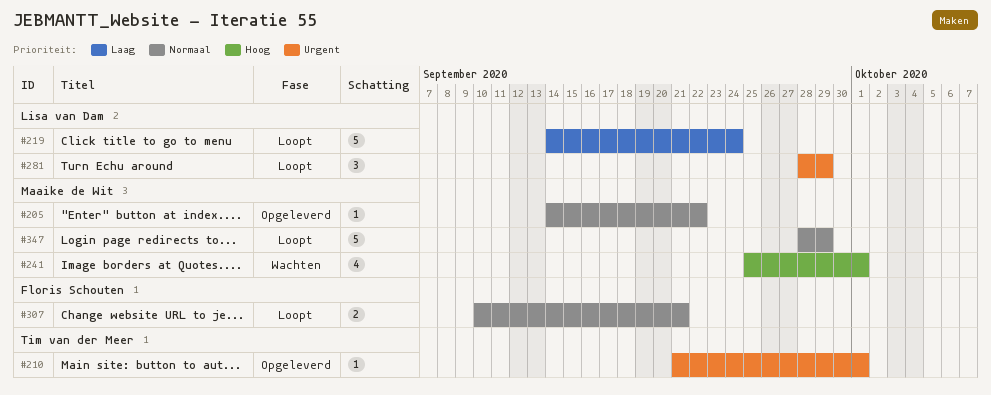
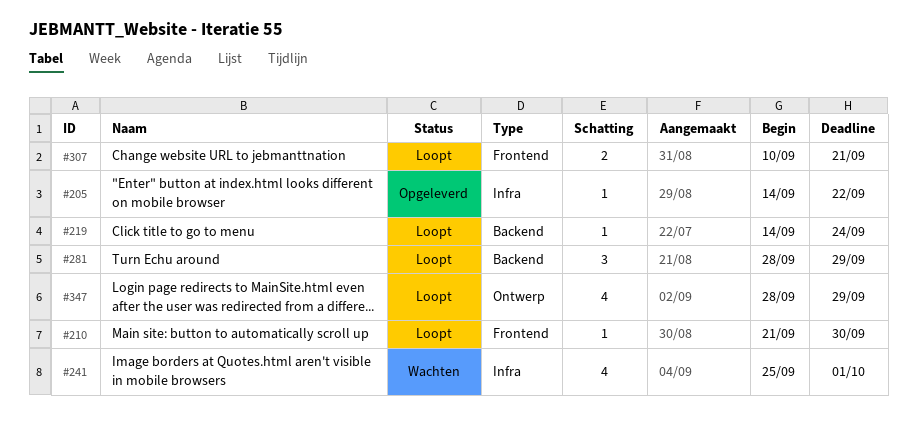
#210, status: Opgeleverd -> Loopt
#210, due: Oct 1 -> Sep 30
#219, estimate: 5 -> 1
#347, estimate: 5 -> 4

